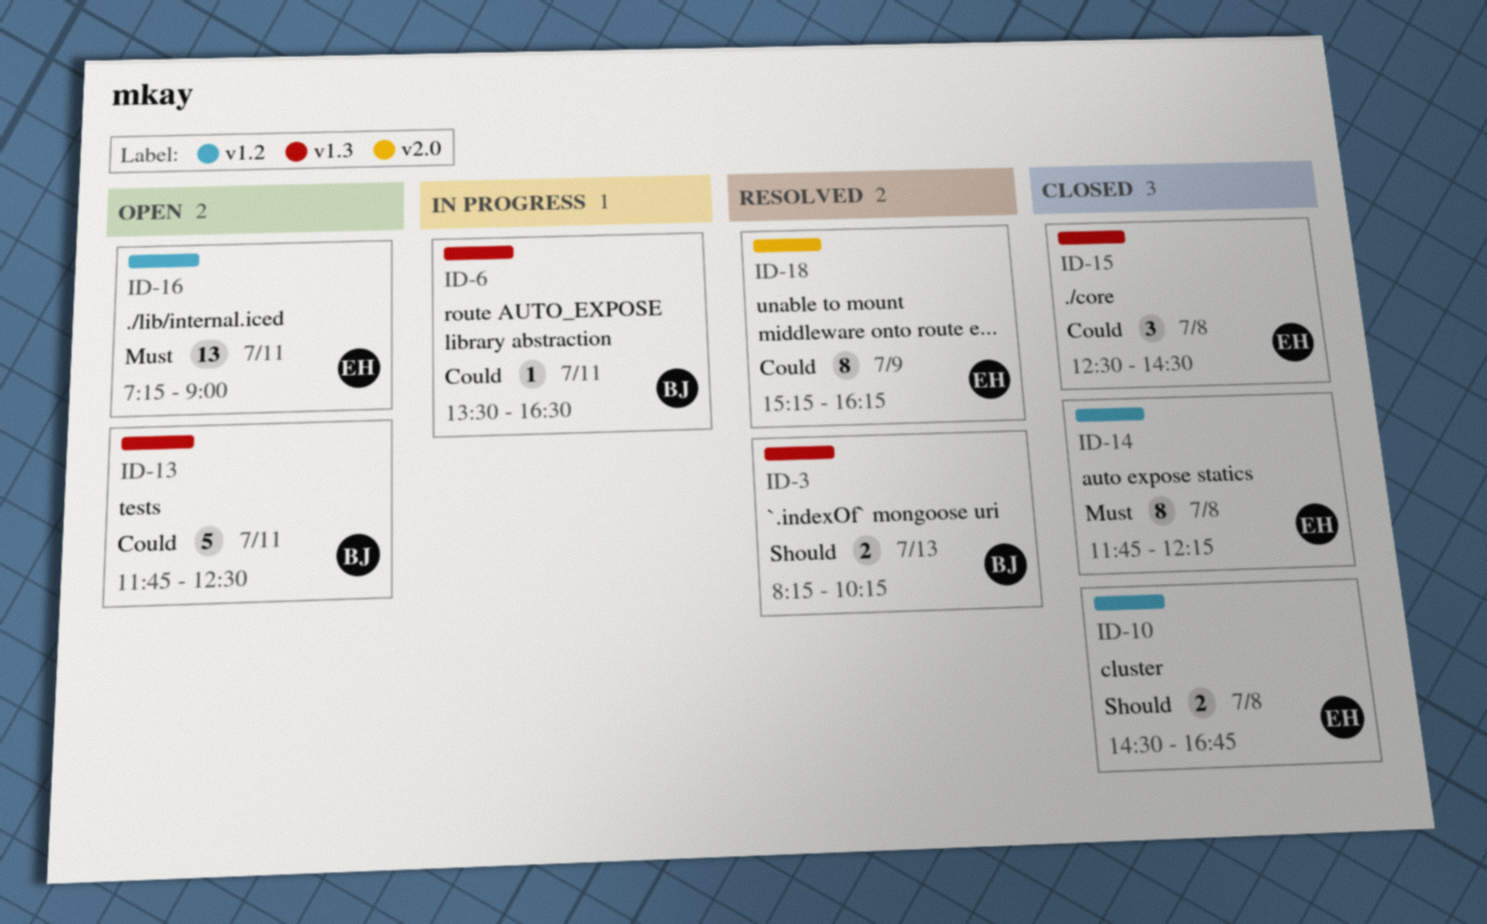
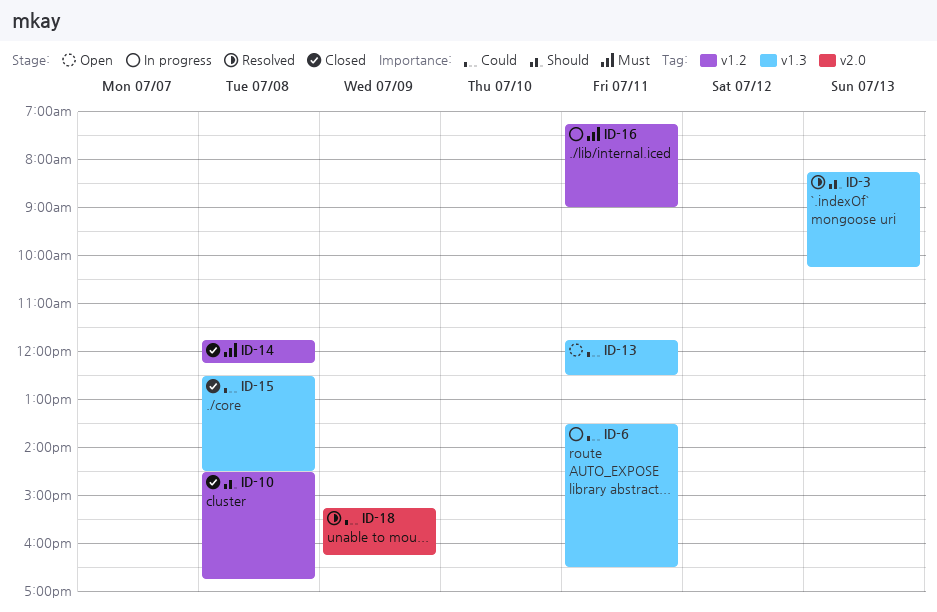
ID-16, status: Open -> In progress

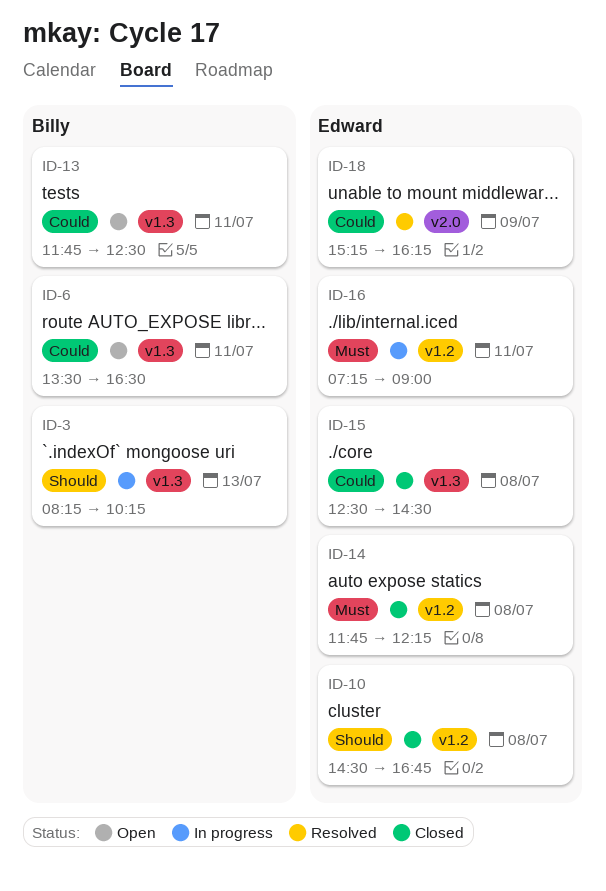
ID-3, status: Resolved -> In progress
ID-6, status: In progress -> Open

